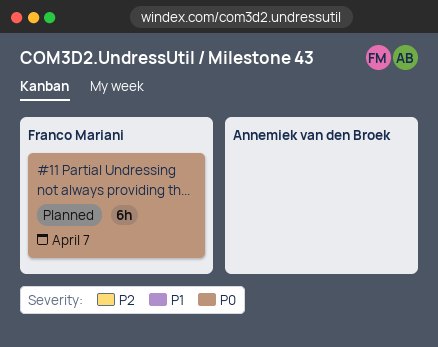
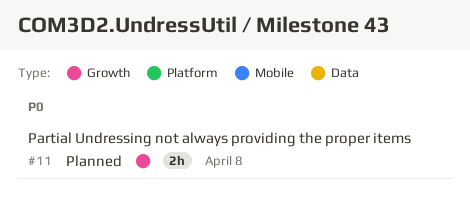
#11, estimate: 6h -> 2h
#11, due: Apr 7 -> Apr 8

